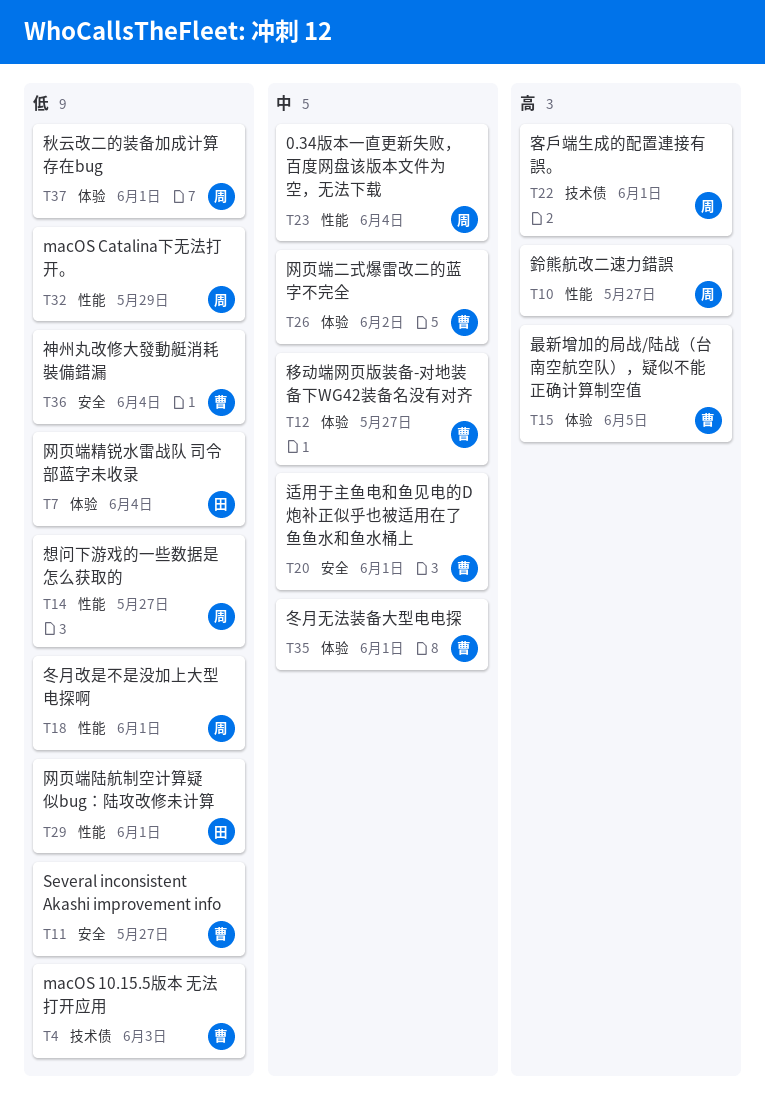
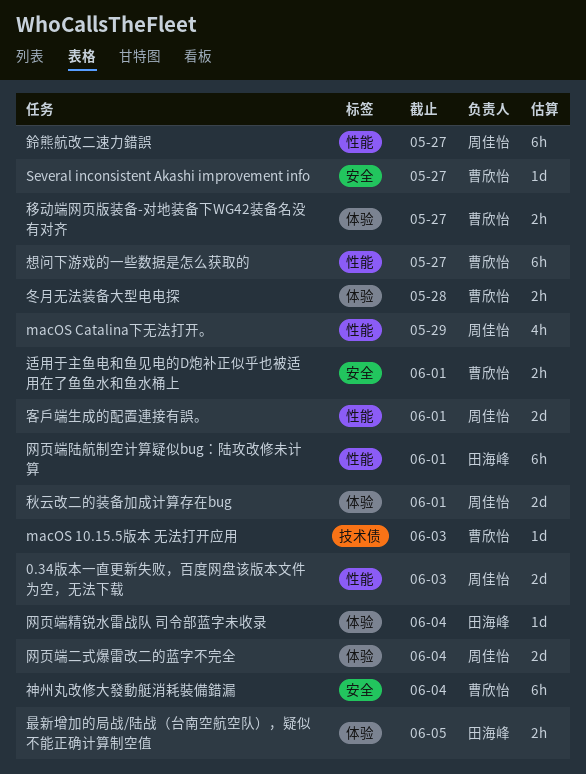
0.34版本一直更新失败，百度网盘该版本文件为空，无法下载, due: Jun 4 -> Jun 3
冬月改是不是没加上大型电探啊: present -> none
冬月无法装备大型电电探, due: Jun 1 -> May 28
客戶端生成的配置連接有誤。, label: 技术债 -> 性能
想问下游戏的一些数据是怎么获取的, owner: 周佳怡 -> 曹欣怡
最新增加的局战/陆战（台南空航空队），疑似不能正确计算制空值, owner: 曹欣怡 -> 田海峰
网页端二式爆雷改二的蓝字不完全, owner: 曹欣怡 -> 周佳怡
网页端二式爆雷改二的蓝字不完全, due: Jun 2 -> Jun 4

